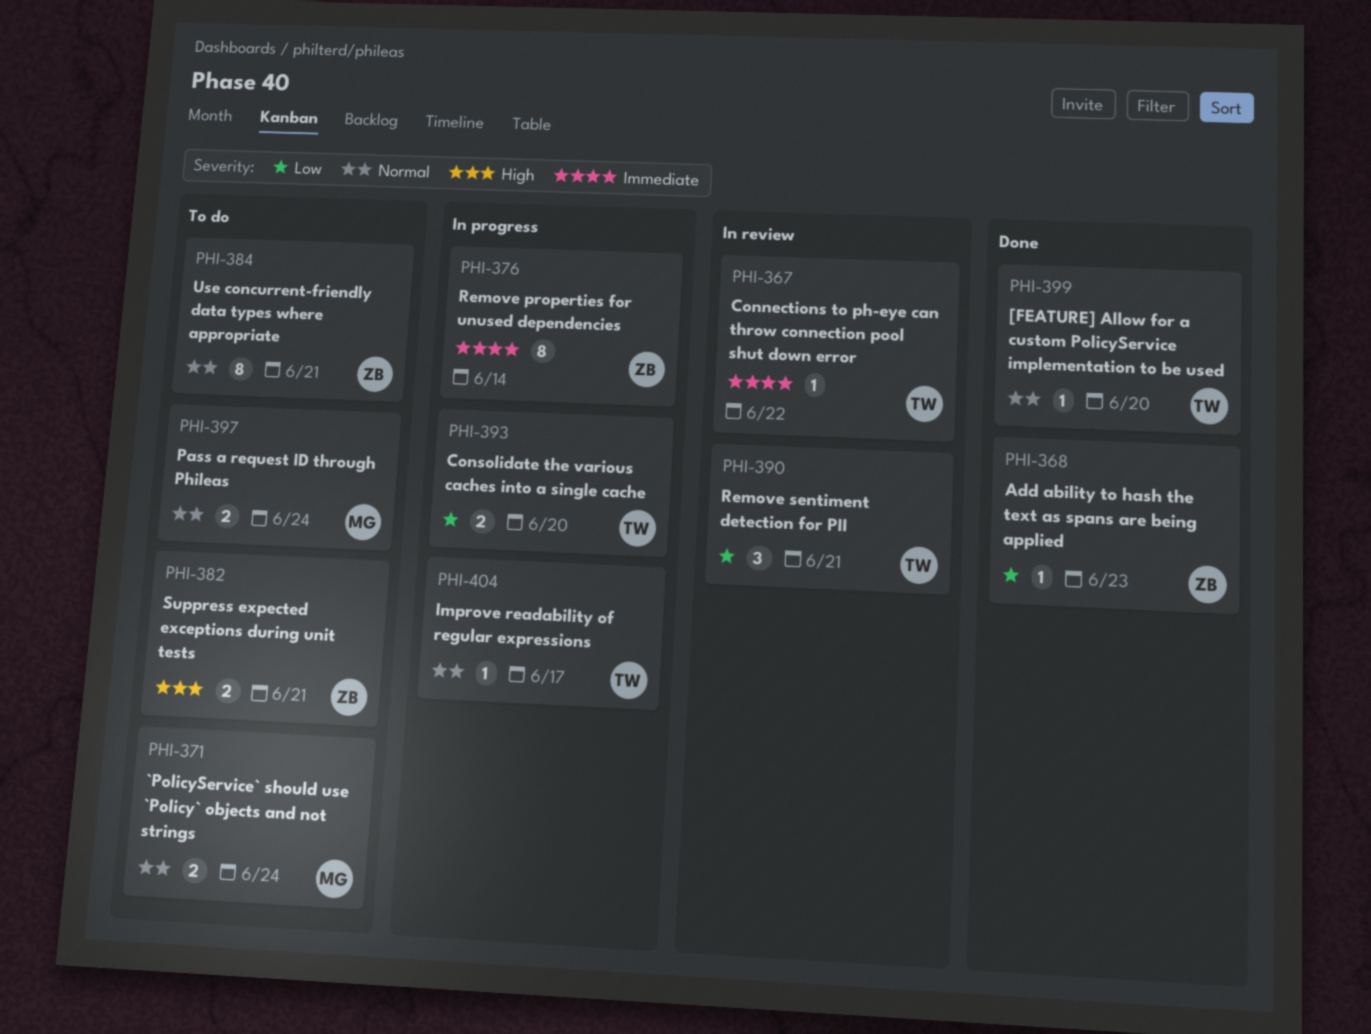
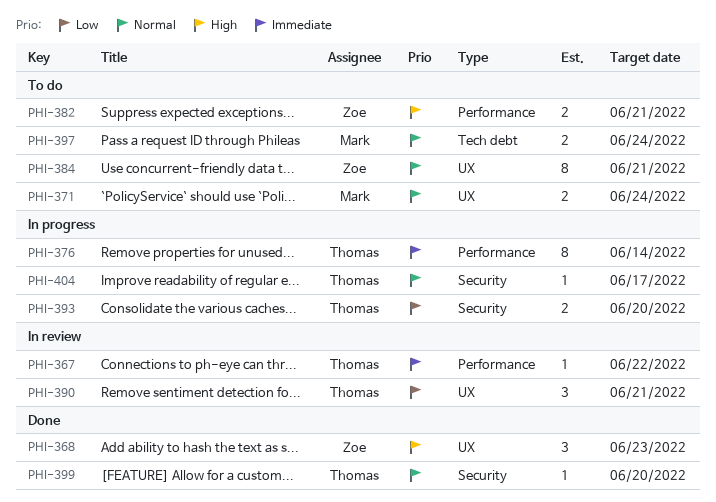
PHI-368, priority: Low -> High
PHI-368, estimate: 1 -> 3
PHI-376, owner: Zoe -> Thomas

